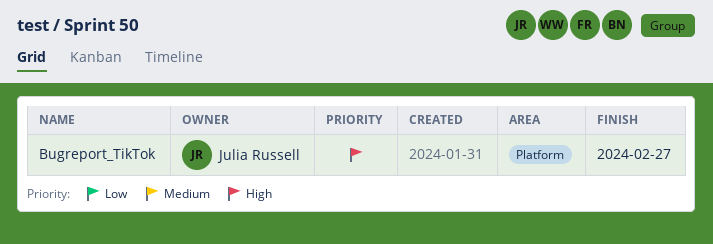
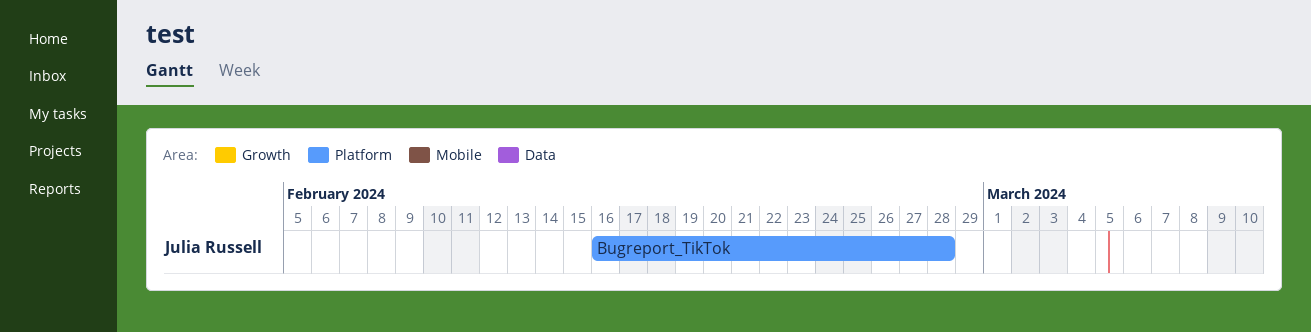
Bugreport_TikTok, due: Feb 27 -> Feb 28

